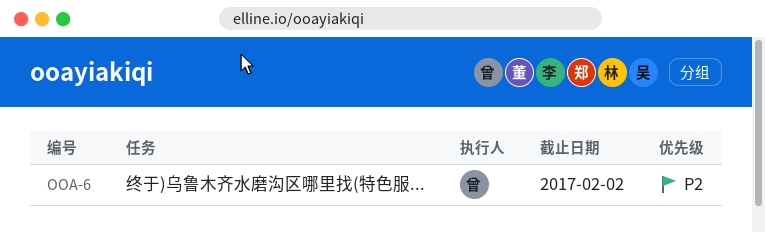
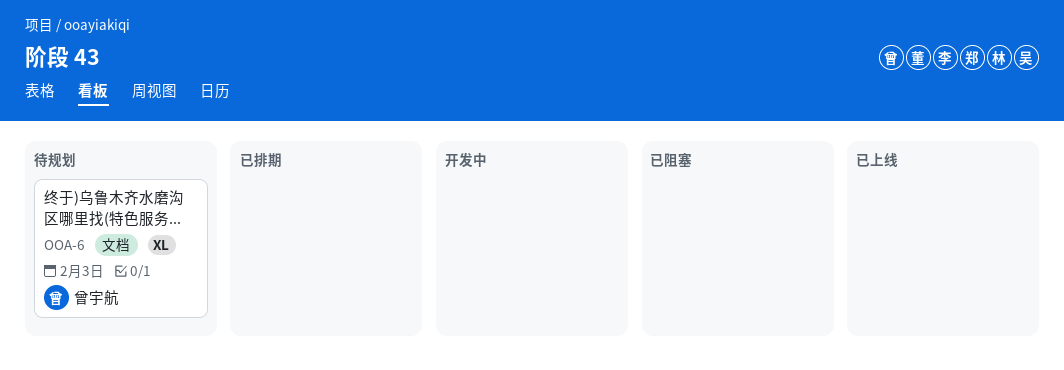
OOA-6, due: Feb 2 -> Feb 3

